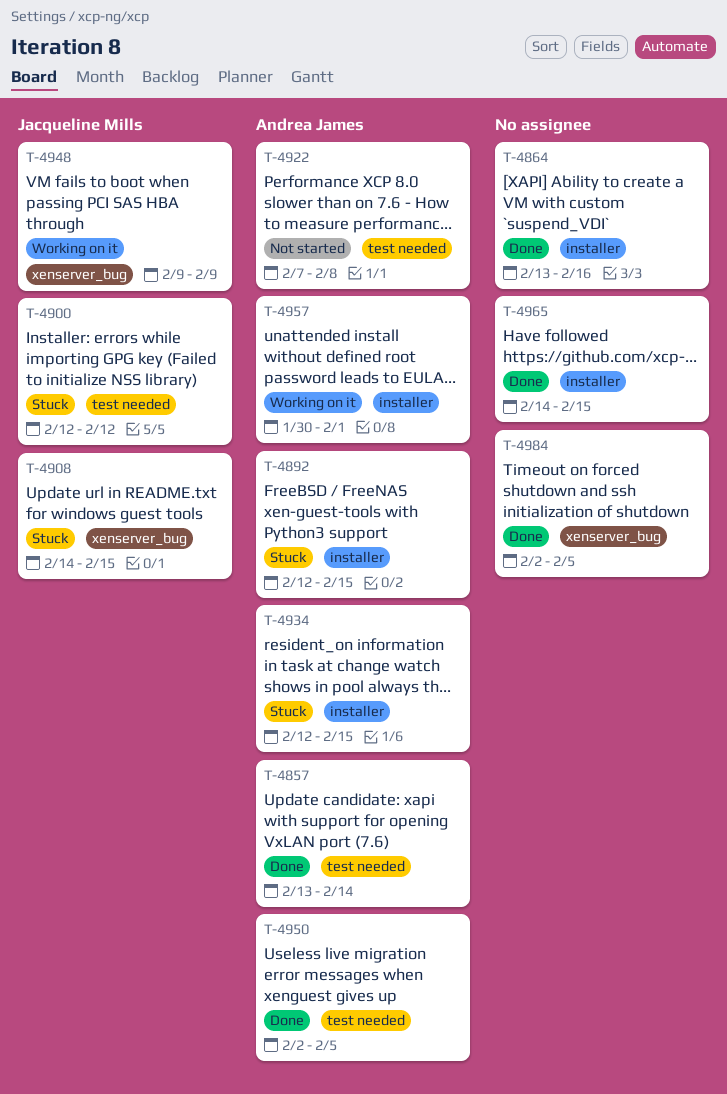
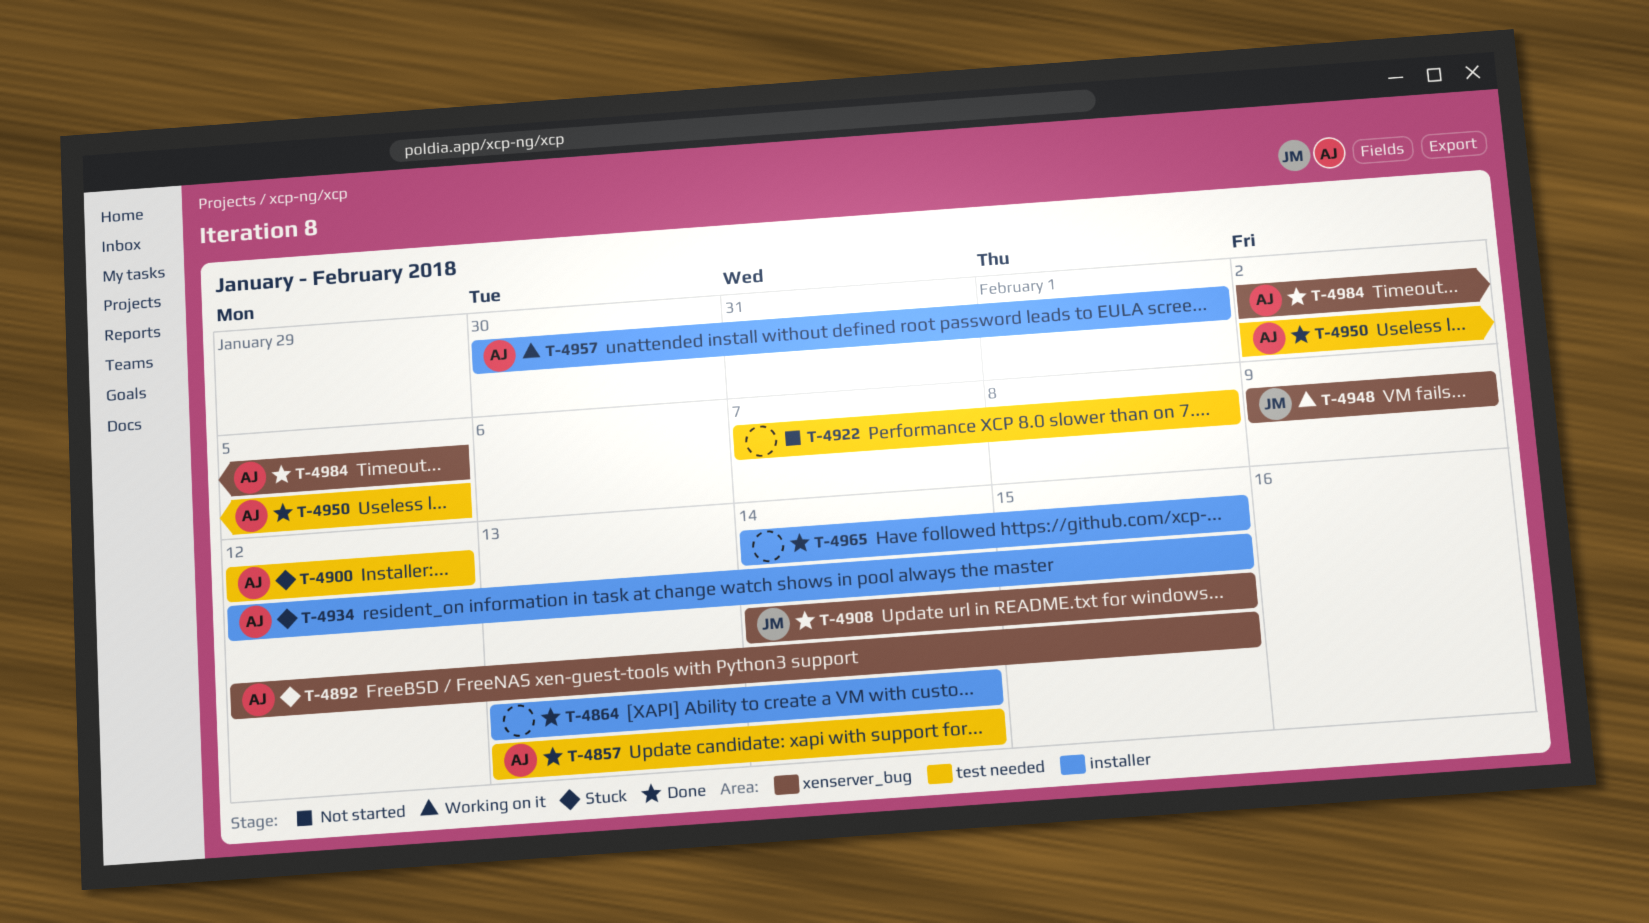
T-4864, due: Feb 16 -> Feb 14
T-4892, label: installer -> xenserver_bug
T-4900, owner: Jacqueline Mills -> Andrea James
T-4908, status: Stuck -> Done
T-4922, owner: Andrea James -> none
T-4984, owner: none -> Andrea James

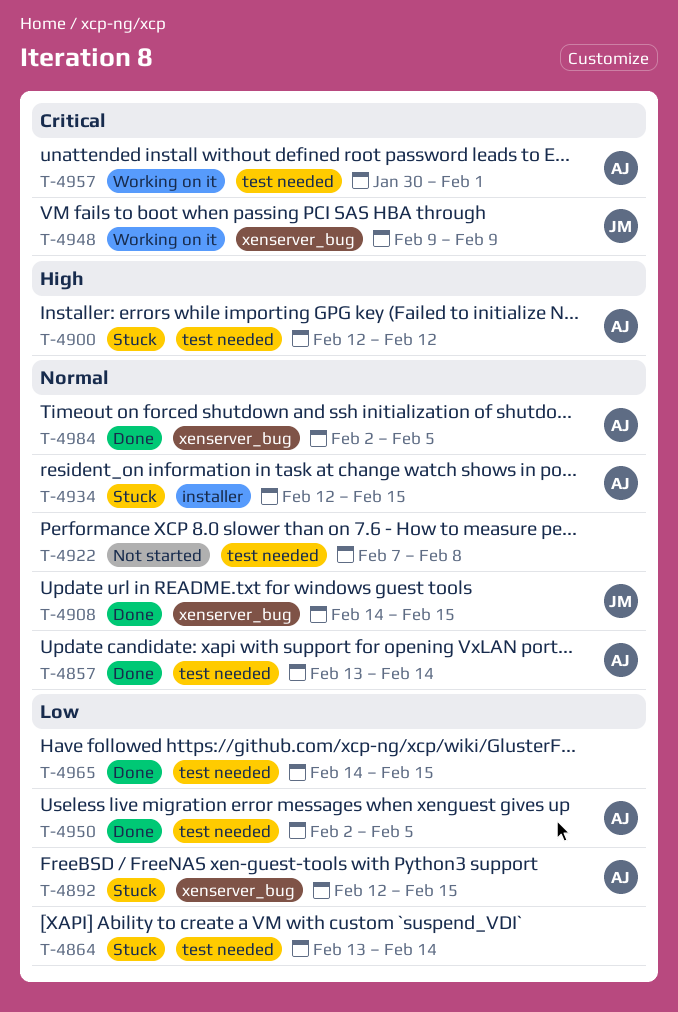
T-4864, status: Done -> Stuck
T-4864, label: installer -> test needed
T-4957, label: installer -> test needed
T-4965, label: installer -> test needed

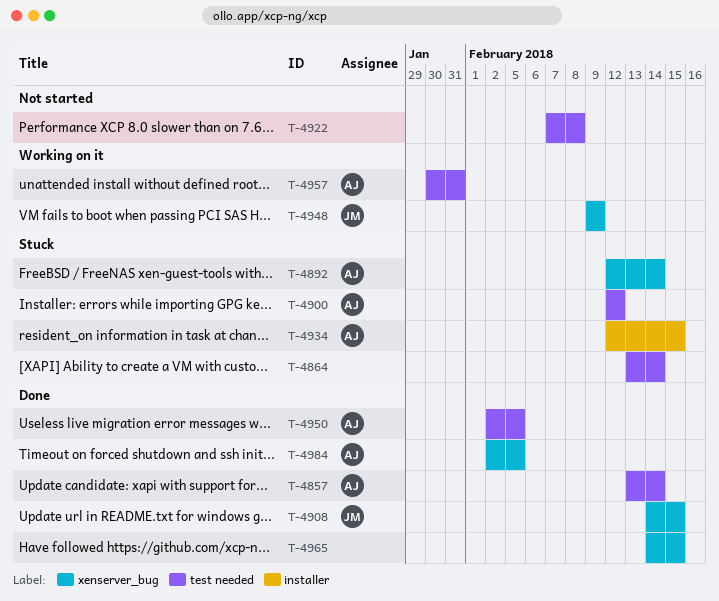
T-4892, due: Feb 15 -> Feb 14
T-4957, due: Feb 1 -> Jan 31
T-4965, label: test needed -> xenserver_bug

